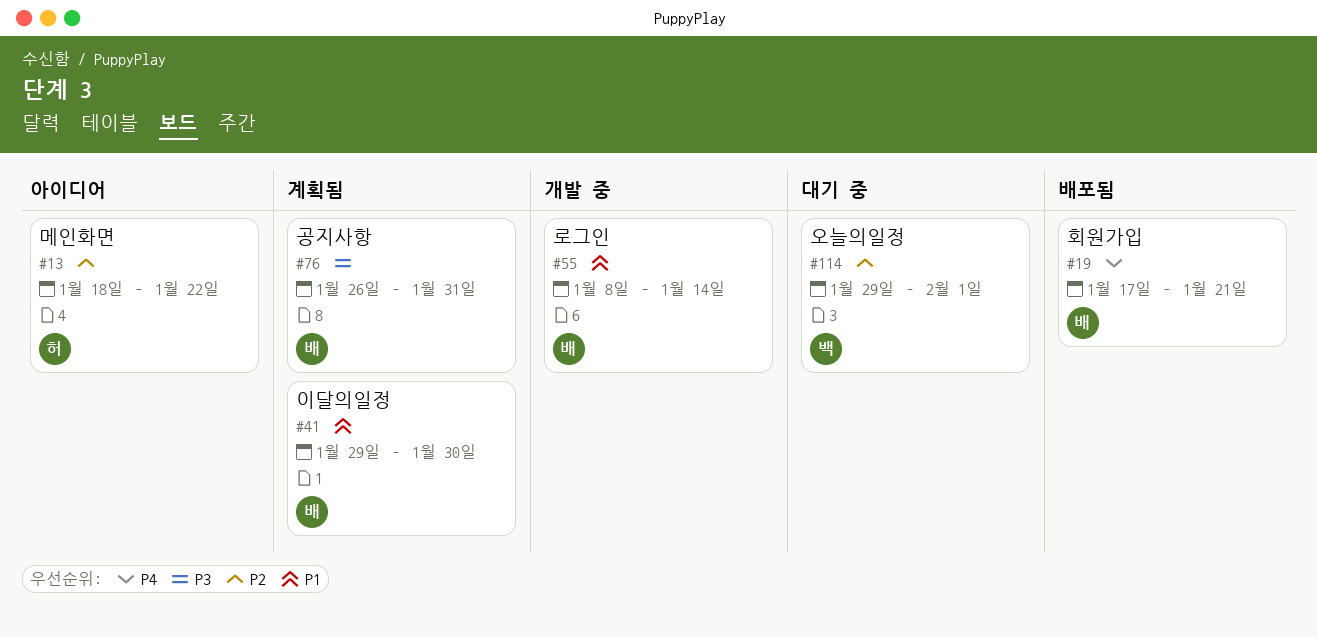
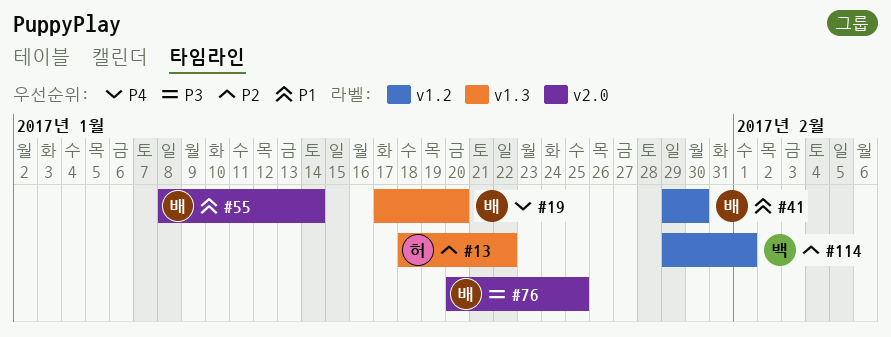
#19, due: Jan 21 -> Jan 20
#76, start: Jan 26 -> Jan 20
#76, due: Jan 31 -> Jan 25

